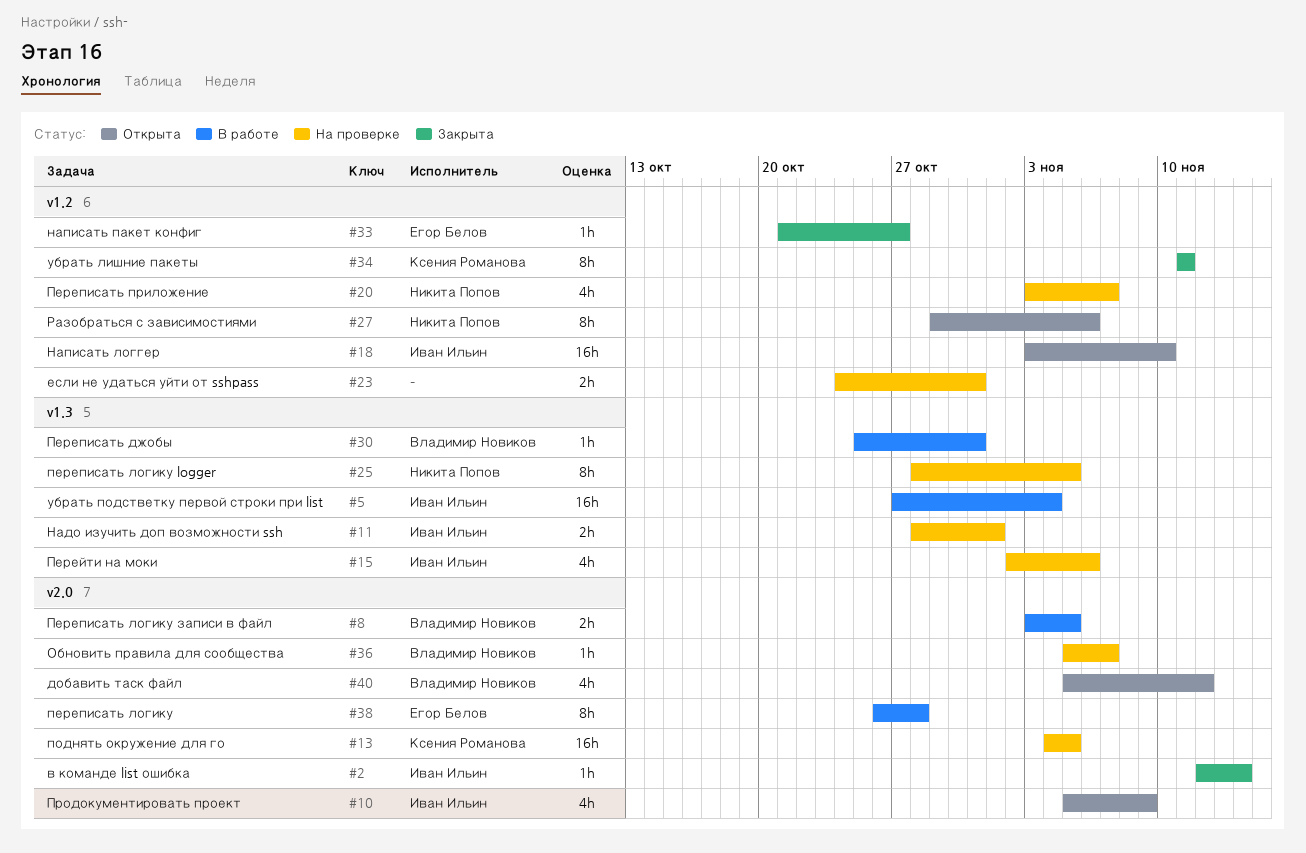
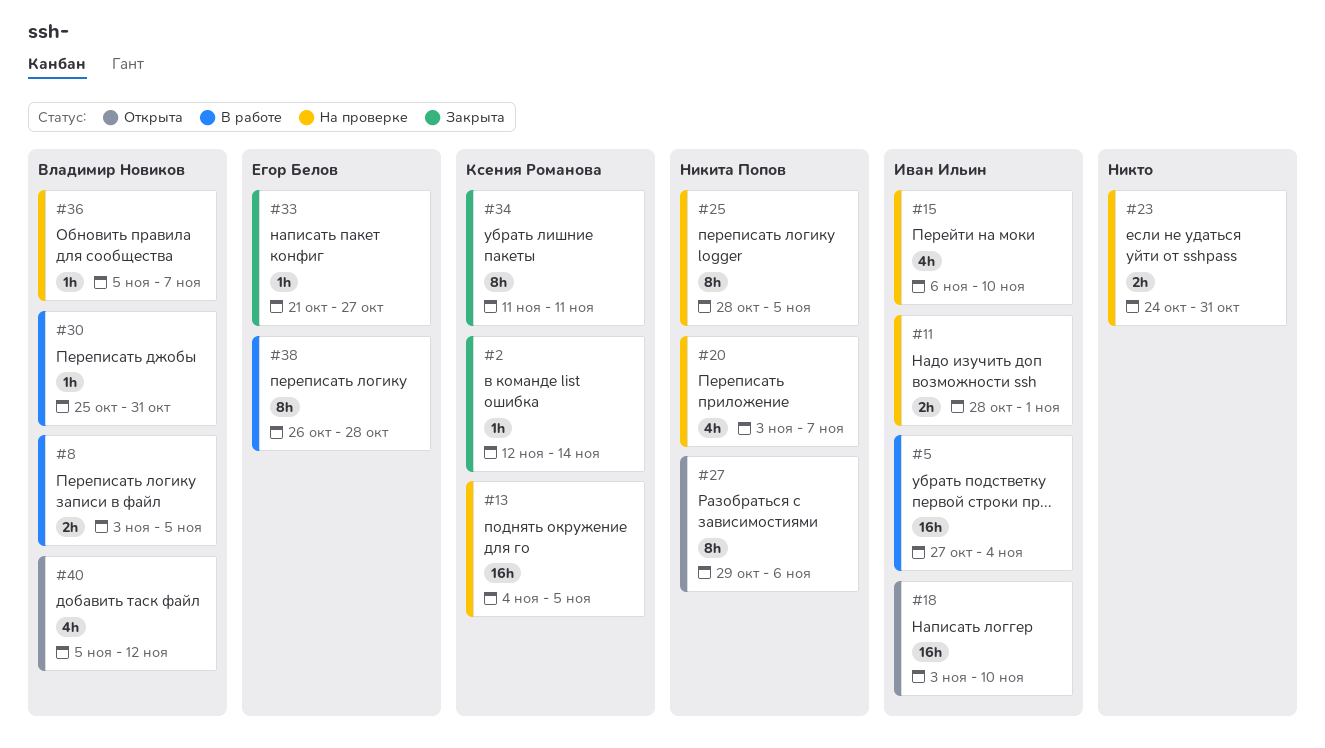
#2, owner: Иван Ильин -> Ксения Романова
#10: present -> none
#15, start: Nov 2 -> Nov 6
#15, due: Nov 6 -> Nov 10

